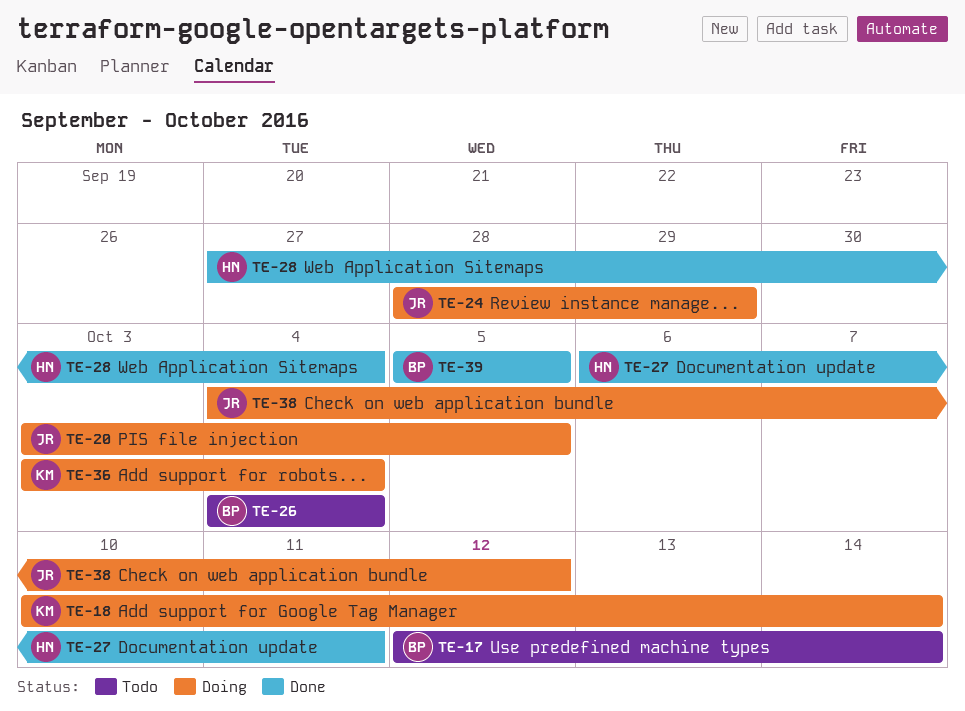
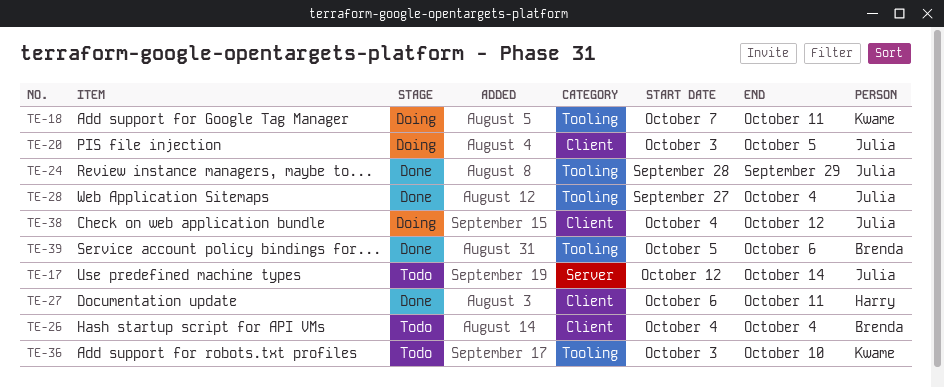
TE-17, owner: Brenda -> Julia
TE-18, start: Oct 10 -> Oct 7
TE-18, due: Oct 14 -> Oct 11
TE-24, status: Doing -> Done
TE-28, owner: Harry -> Julia
TE-36, status: Doing -> Todo
TE-36, due: Oct 4 -> Oct 10
TE-39, due: Oct 5 -> Oct 6

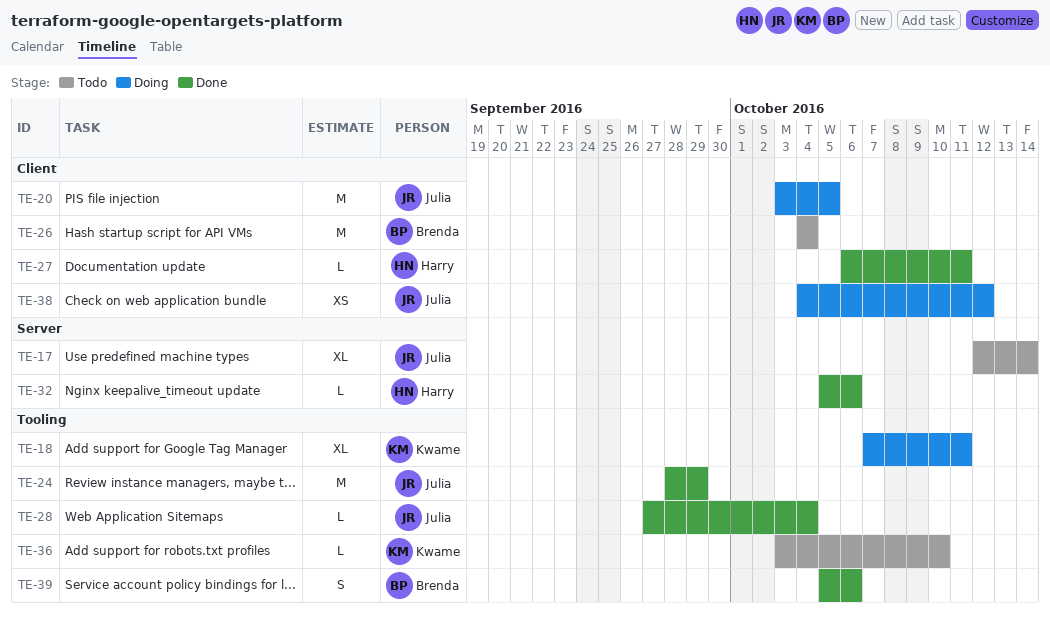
TE-32: none -> present

